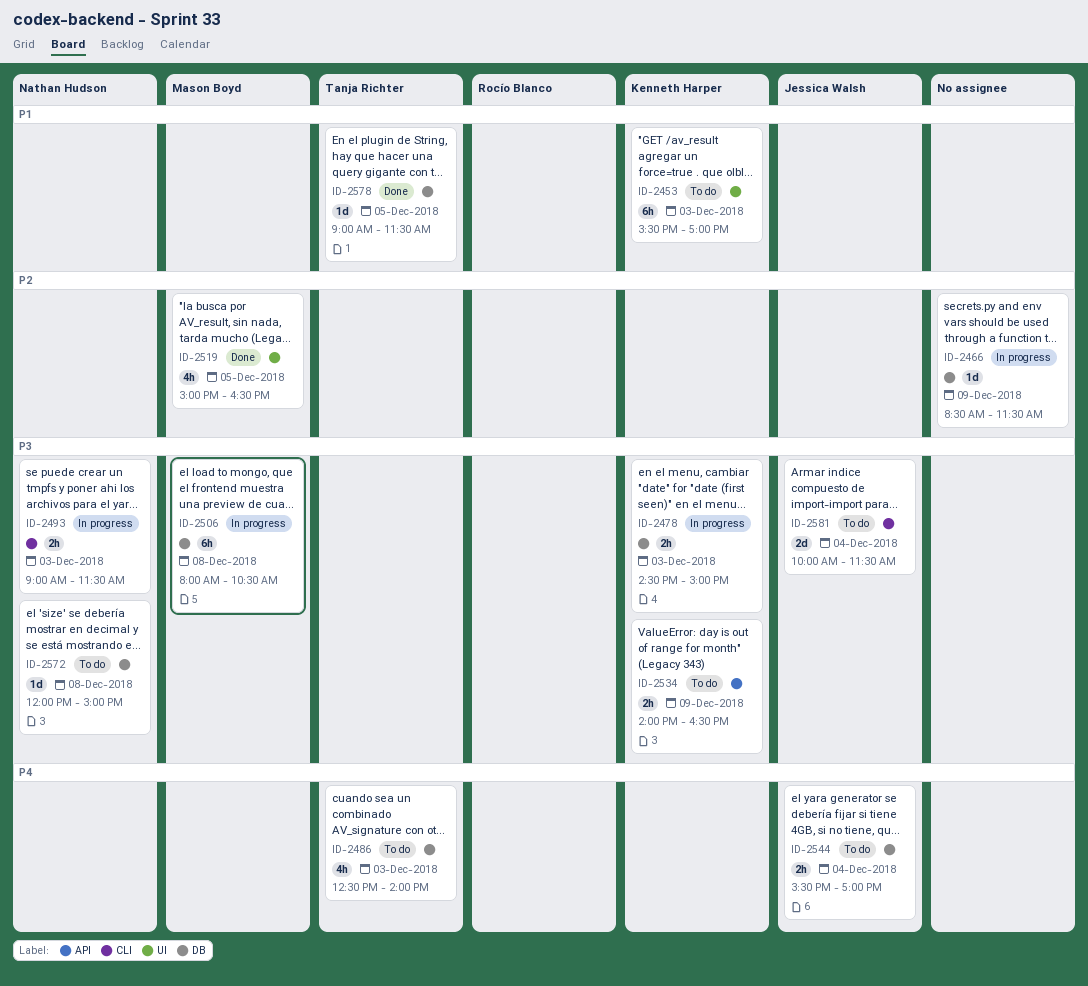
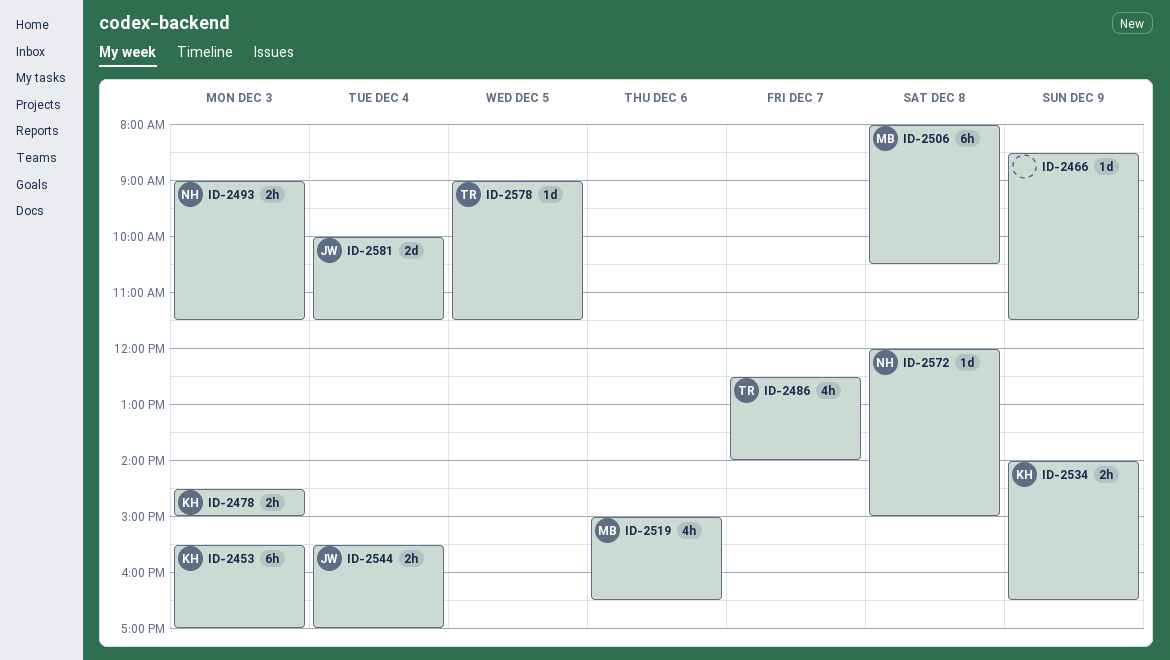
ID-2486, day: Dec 3 -> Dec 7
ID-2519, day: Dec 5 -> Dec 6

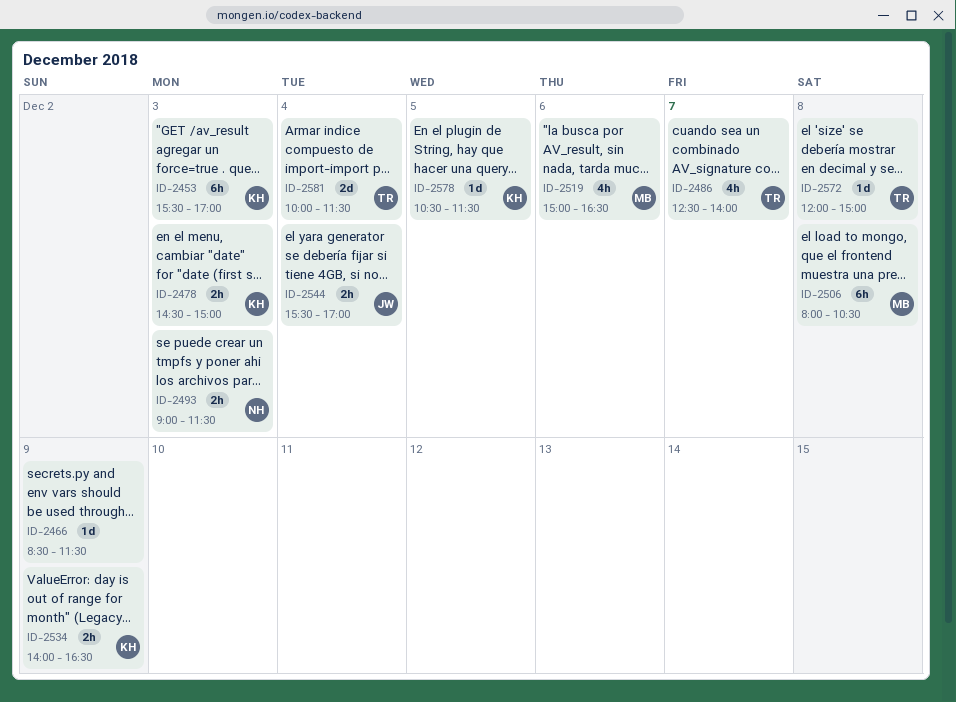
ID-2572, owner: NH -> TR
ID-2578, owner: TR -> KH
ID-2578, begins: 09:00 -> 10:30
ID-2581, owner: JW -> TR

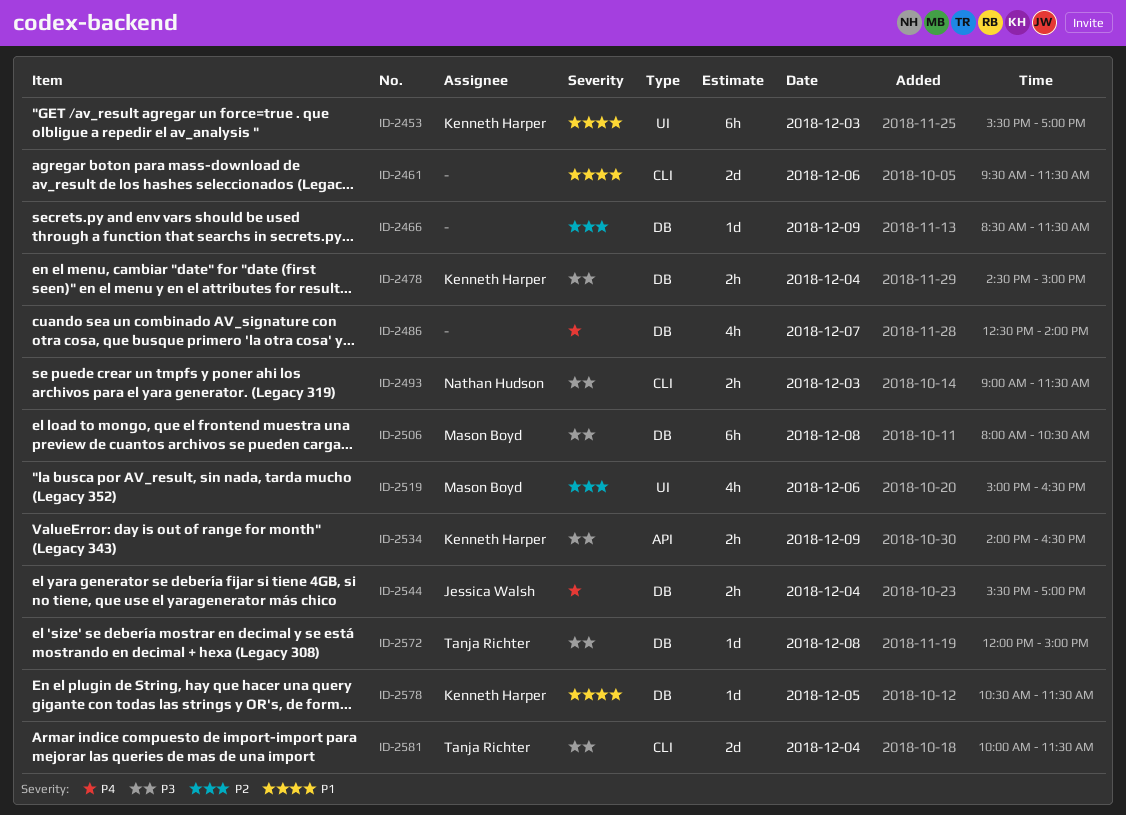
ID-2461: none -> present
ID-2478, day: Dec 3 -> Dec 4
ID-2486, owner: Tanja Richter -> none

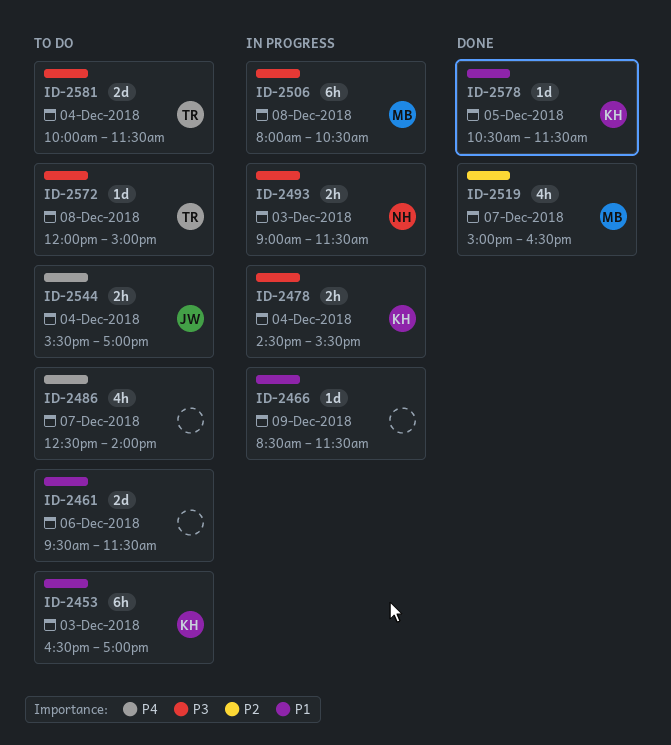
ID-2453, begins: 15:30 -> 16:30
ID-2466, priority: P2 -> P1
ID-2478, ends: 15:00 -> 15:30
ID-2519, day: Dec 6 -> Dec 7
ID-2534: present -> none

